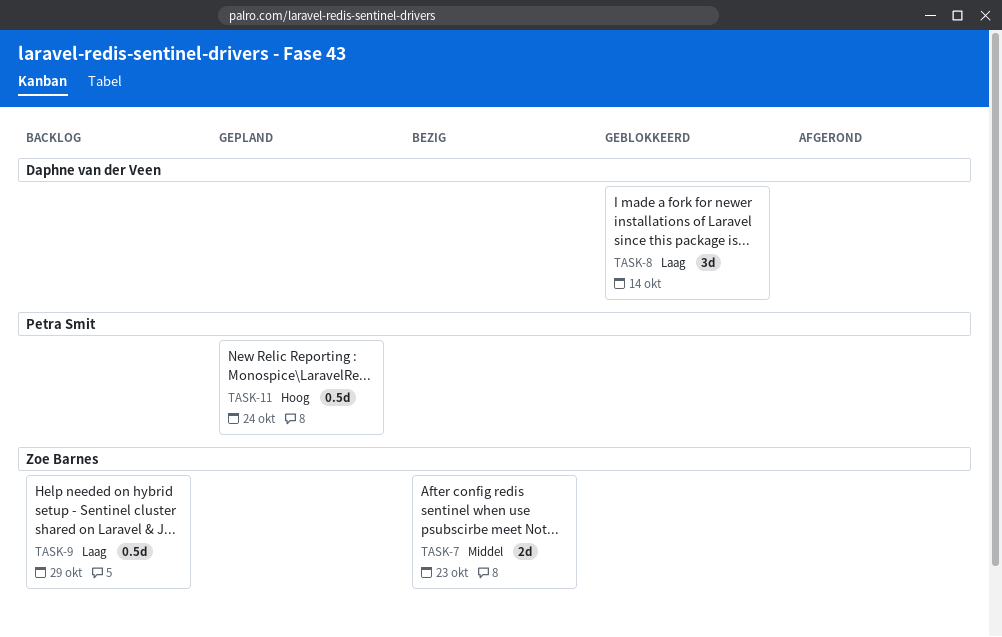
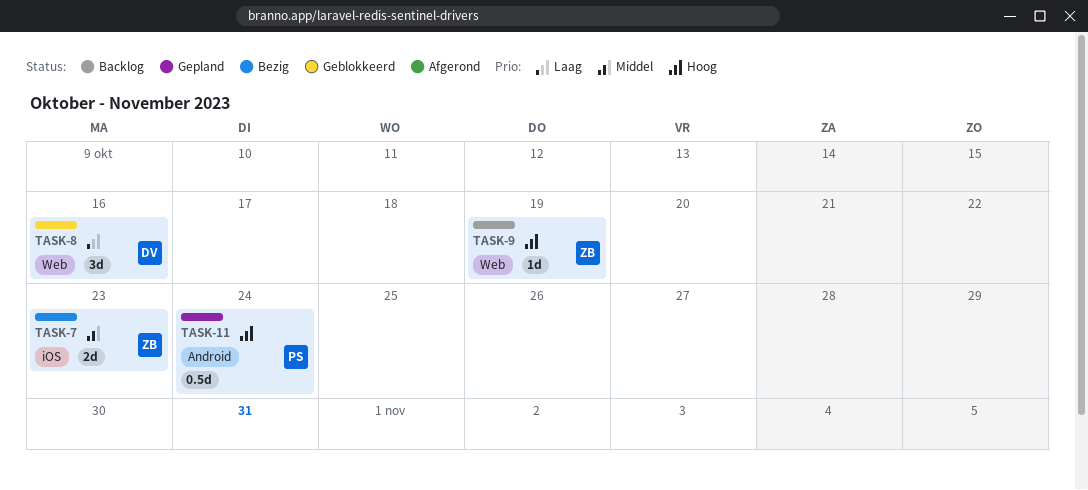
TASK-8, due: Oct 14 -> Oct 16
TASK-9, priority: Laag -> Hoog
TASK-9, estimate: 0.5d -> 1d
TASK-9, due: Oct 29 -> Oct 19

